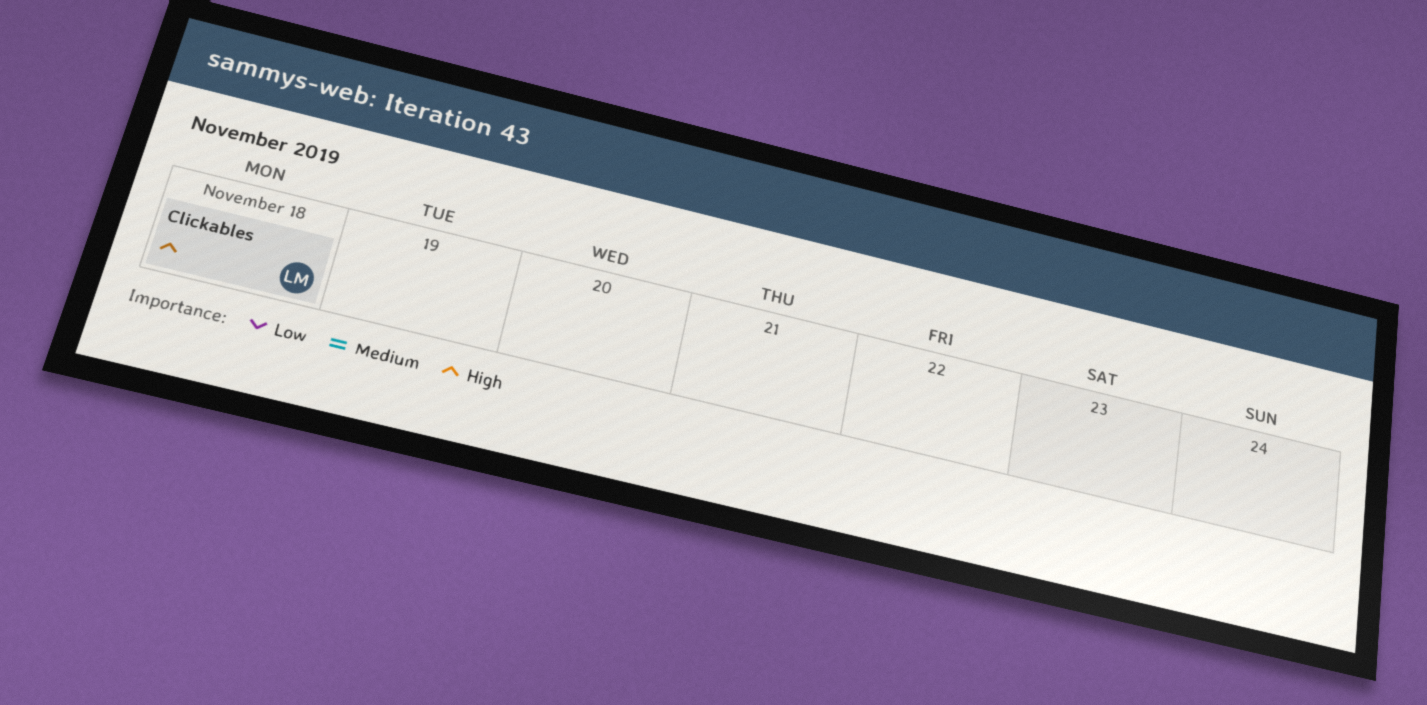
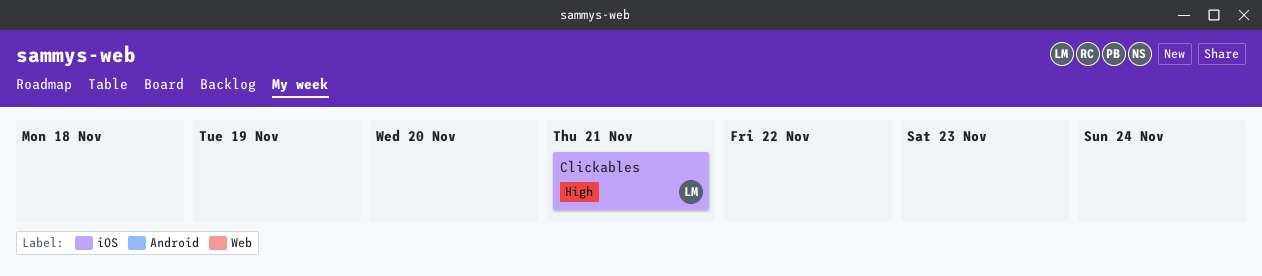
Clickables, due: Nov 18 -> Nov 21

